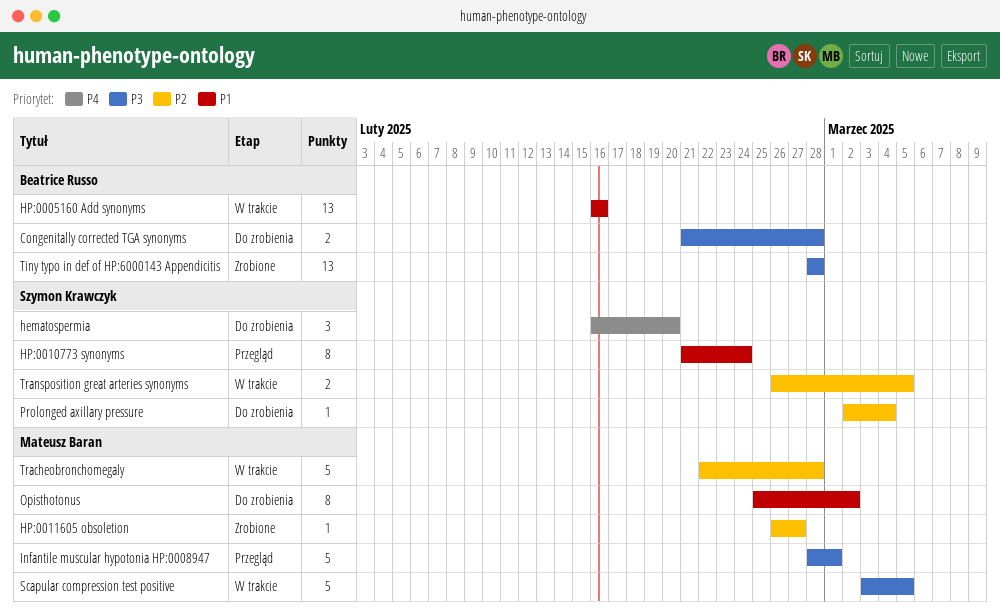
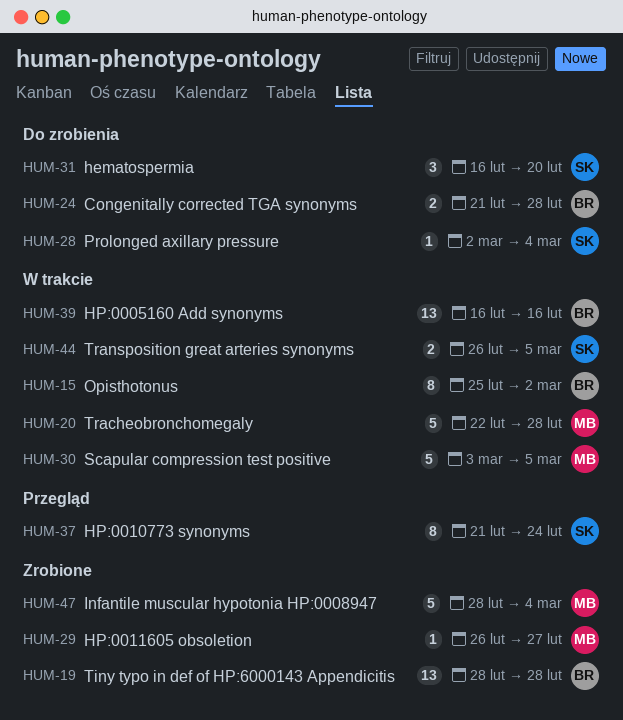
Infantile muscular hypotonia HP:0008947, status: Przegląd -> Zrobione
Infantile muscular hypotonia HP:0008947, due: Mar 1 -> Mar 4
Opisthotonus, status: Do zrobienia -> W trakcie
Opisthotonus, owner: Mateusz Baran -> Beatrice Russo

